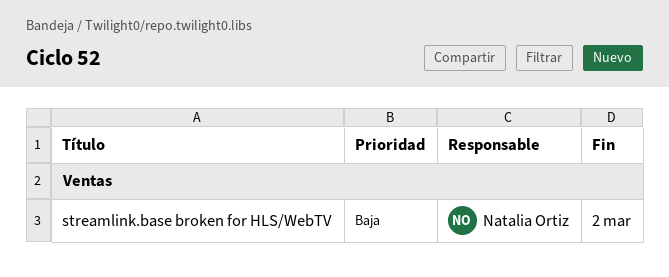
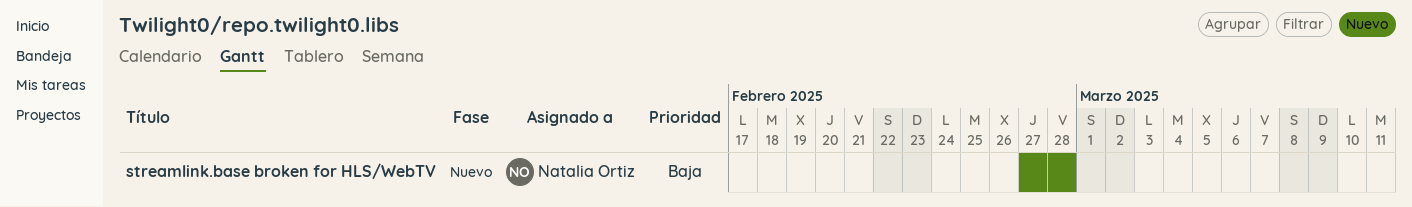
streamlink.base broken for HLS/WebTV, due: Mar 2 -> Feb 28

